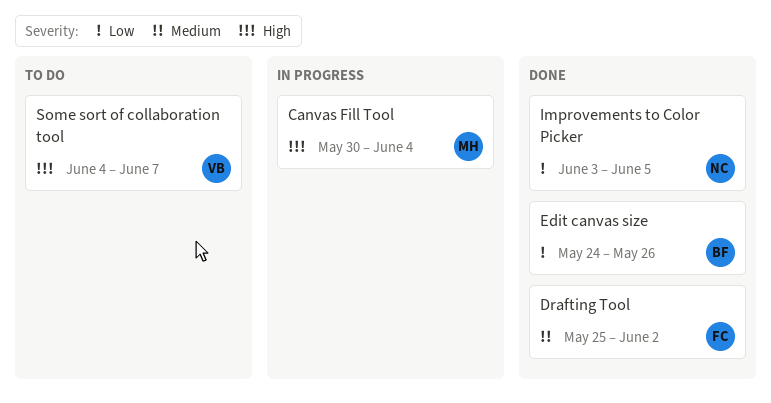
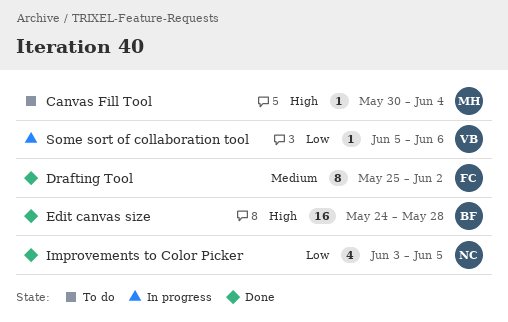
Canvas Fill Tool, status: In progress -> To do
Edit canvas size, priority: Low -> High
Edit canvas size, due: May 26 -> May 28
Some sort of collaboration tool, status: To do -> In progress
Some sort of collaboration tool, priority: High -> Low
Some sort of collaboration tool, start: Jun 4 -> Jun 5
Some sort of collaboration tool, due: Jun 7 -> Jun 6

